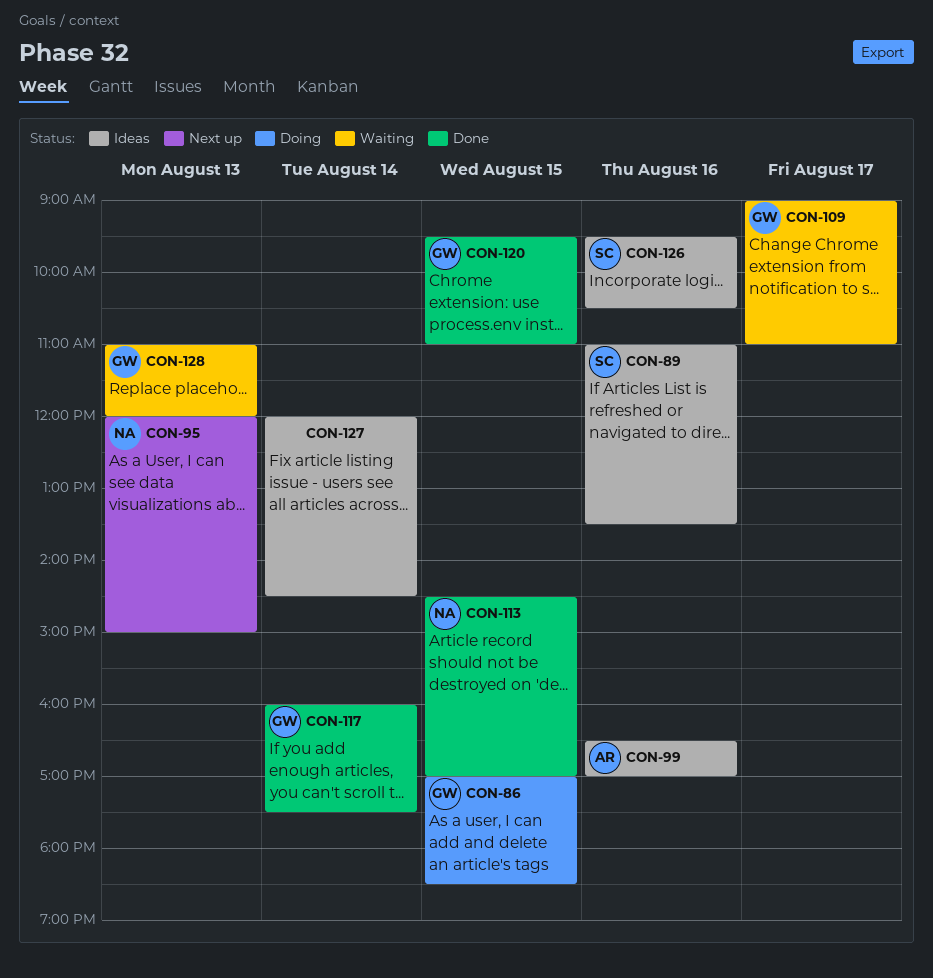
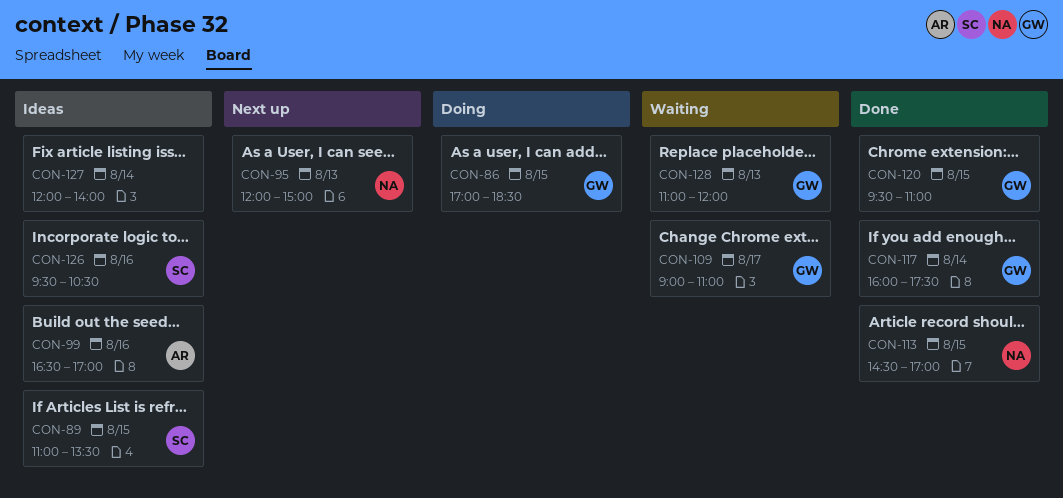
CON-89, day: Aug 16 -> Aug 15
CON-127, ends: 14:30 -> 14:00

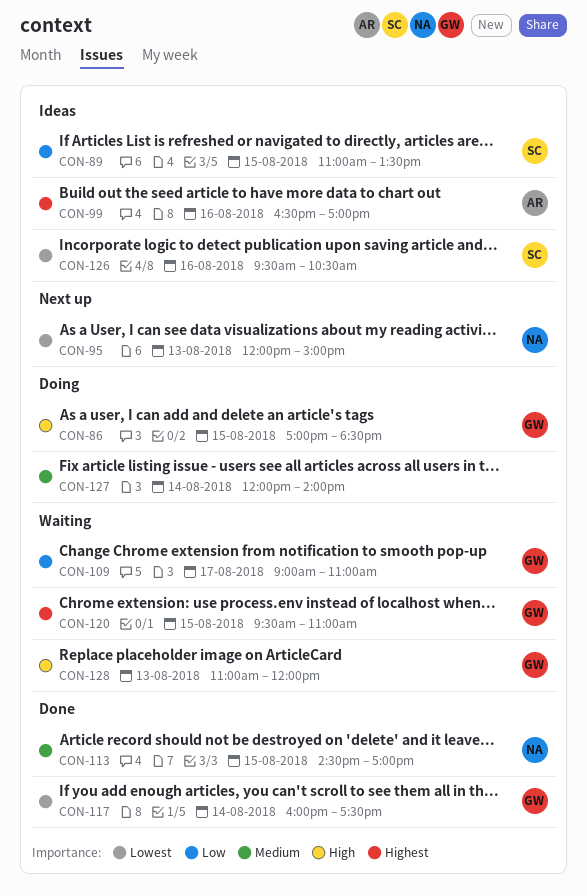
CON-120, status: Done -> Waiting
CON-127, status: Ideas -> Doing

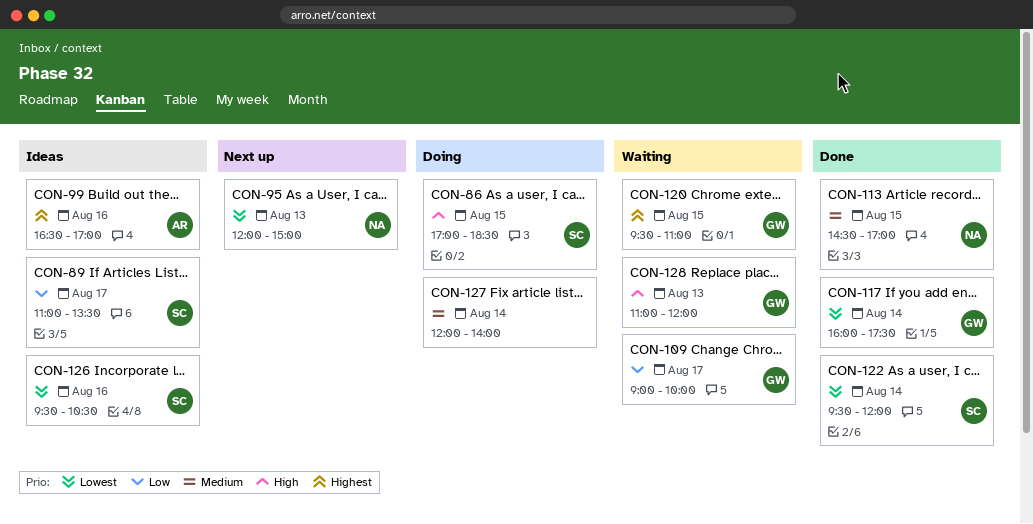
CON-86, owner: GW -> SC
CON-89, day: Aug 15 -> Aug 17
CON-109, ends: 11:00 -> 10:00
CON-122: none -> present

